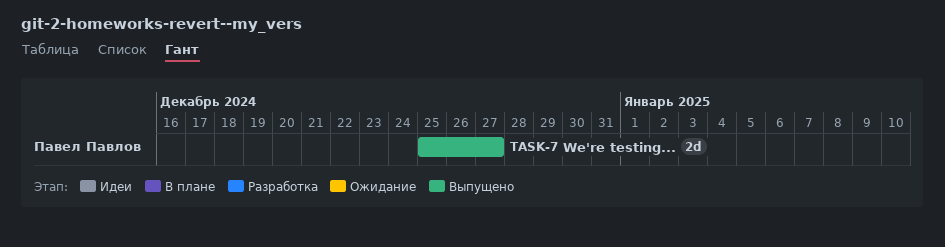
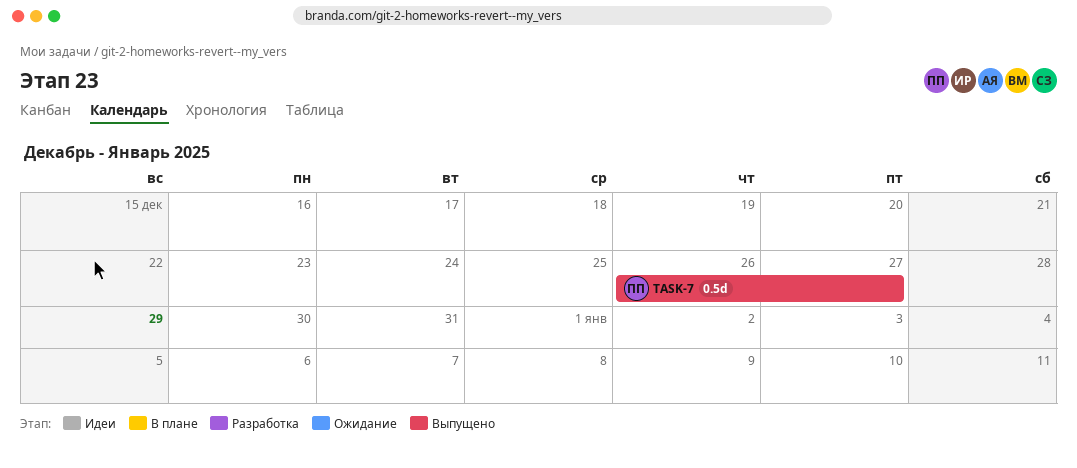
TASK-7, estimate: 2d -> 0.5d
TASK-7, start: Dec 25 -> Dec 26

